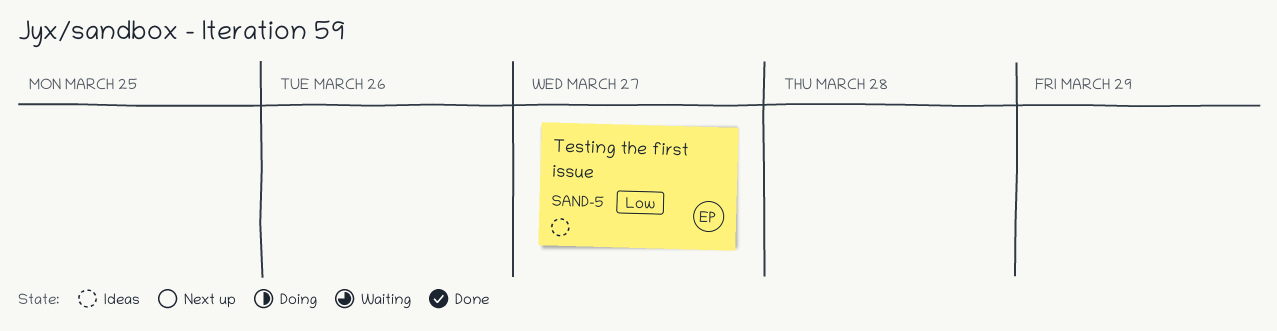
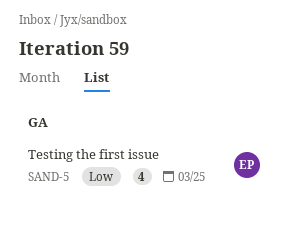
SAND-5, due: Mar 27 -> Mar 25

